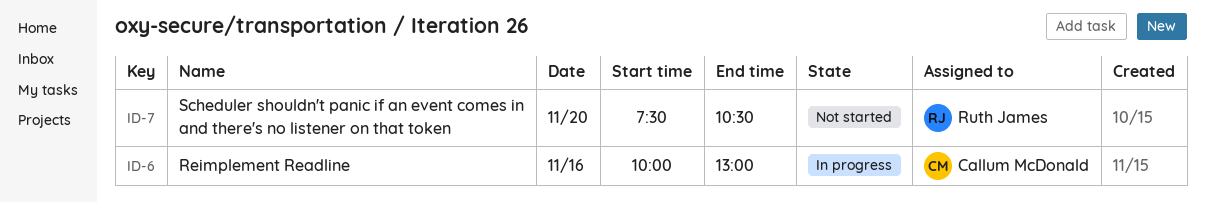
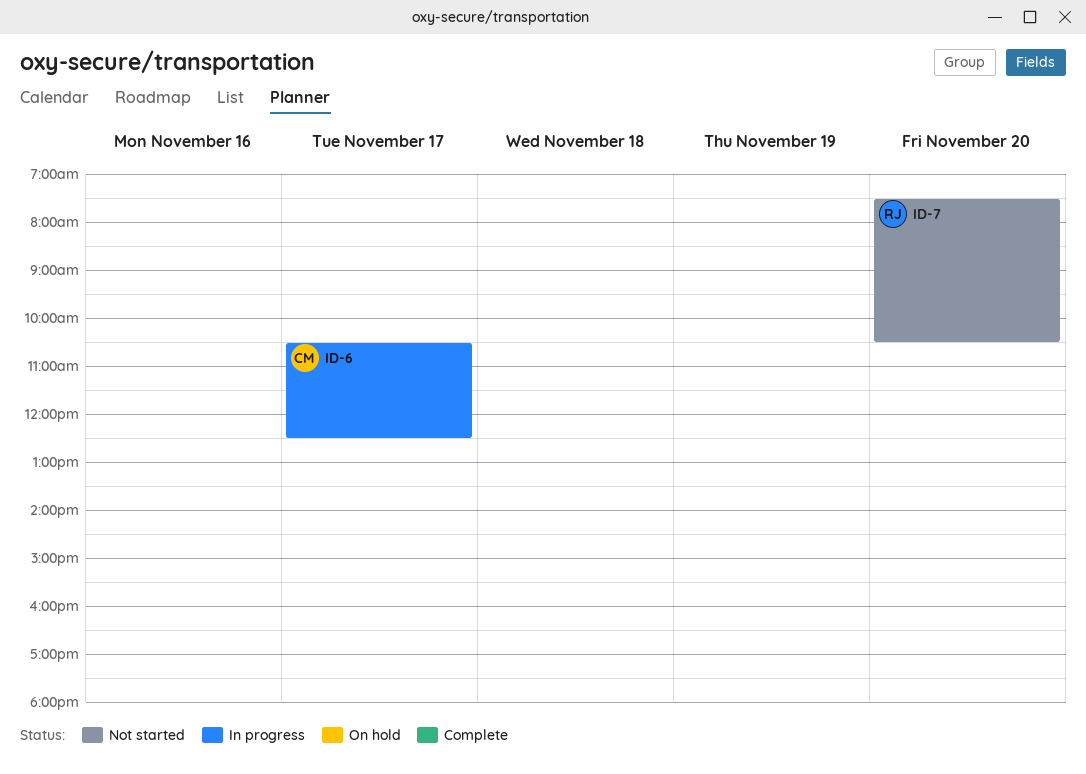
ID-6, day: Nov 16 -> Nov 17
ID-6, begins: 10:00 -> 10:30
ID-6, ends: 13:00 -> 12:30

